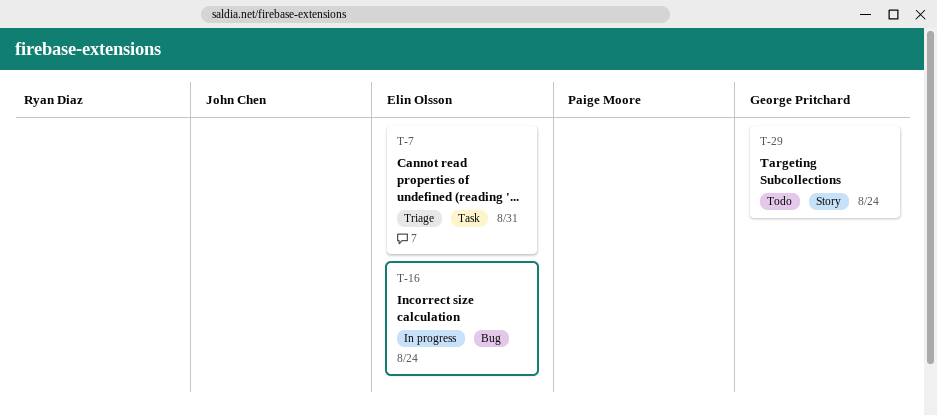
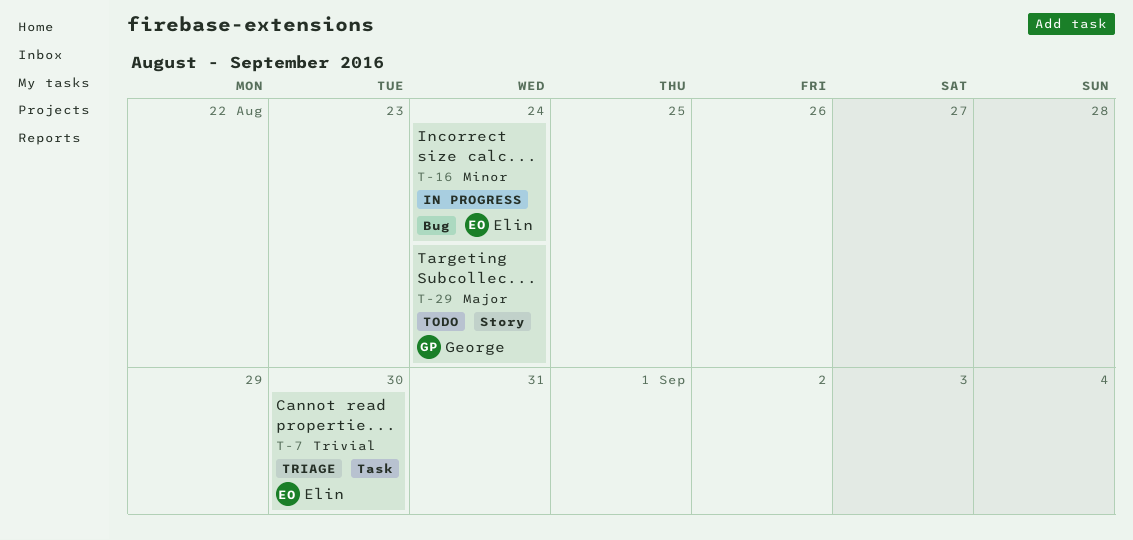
T-7, due: Aug 31 -> Aug 30

